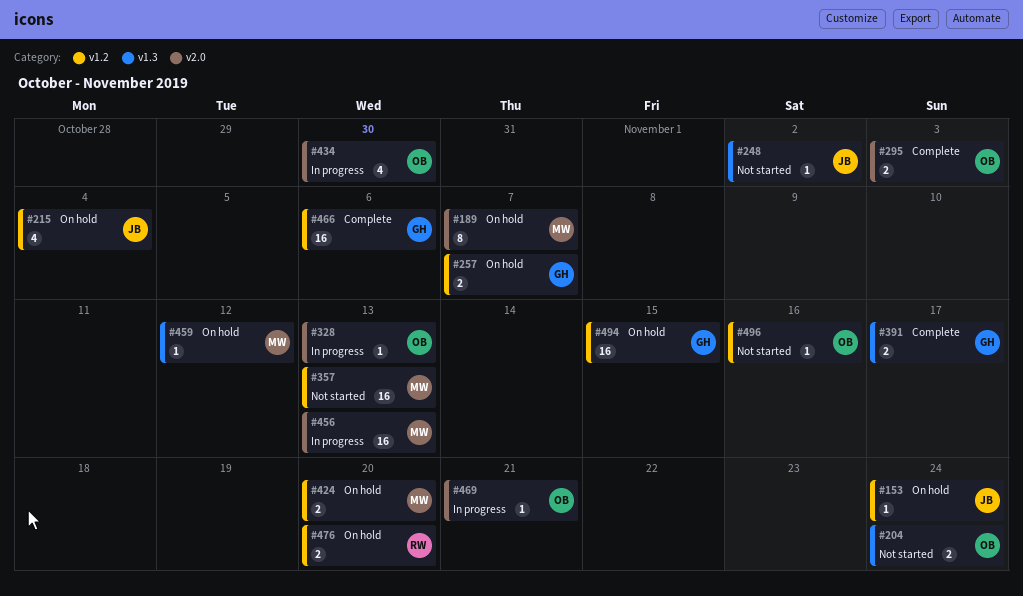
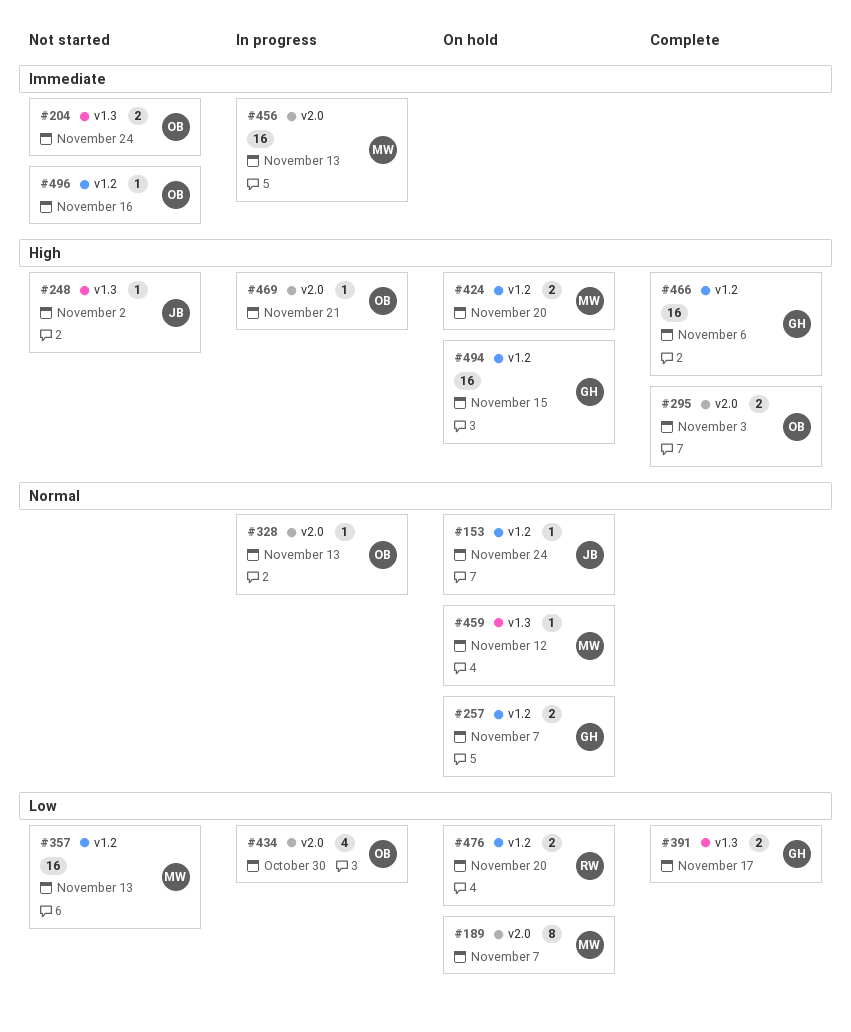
#215: present -> none

